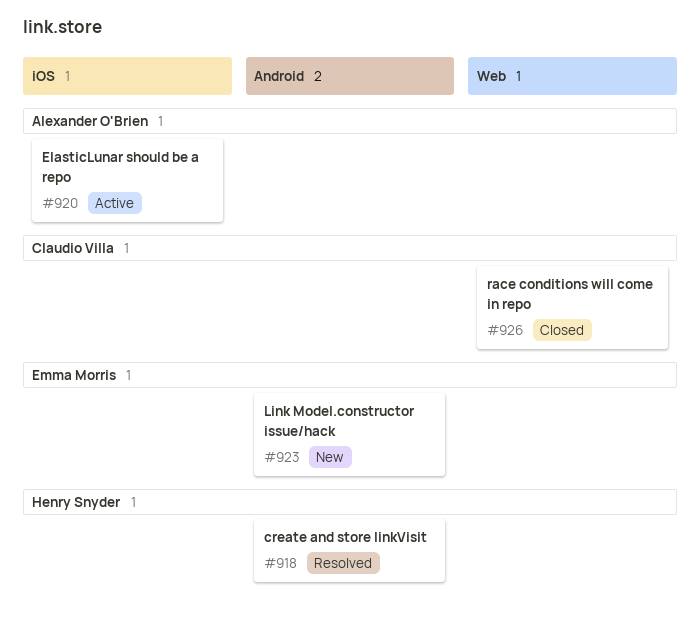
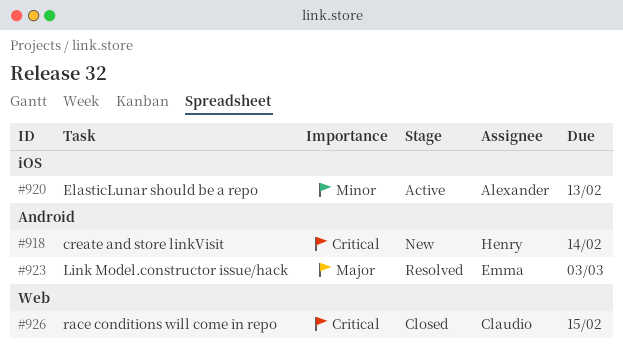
#918, status: Resolved -> New
#923, status: New -> Resolved

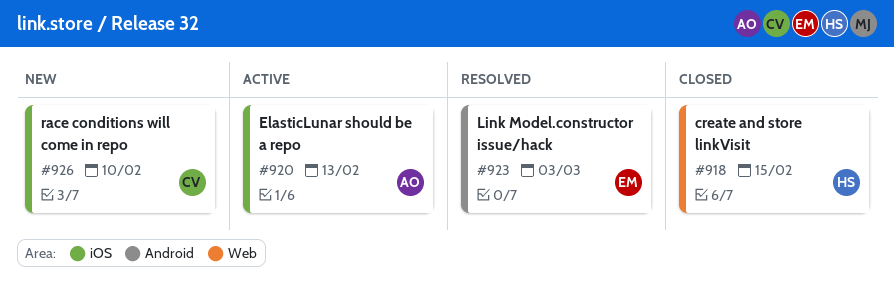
#918, status: New -> Closed
#918, label: Android -> Web
#918, due: Feb 14 -> Feb 15
#926, status: Closed -> New
#926, label: Web -> iOS
#926, due: Feb 15 -> Feb 10

